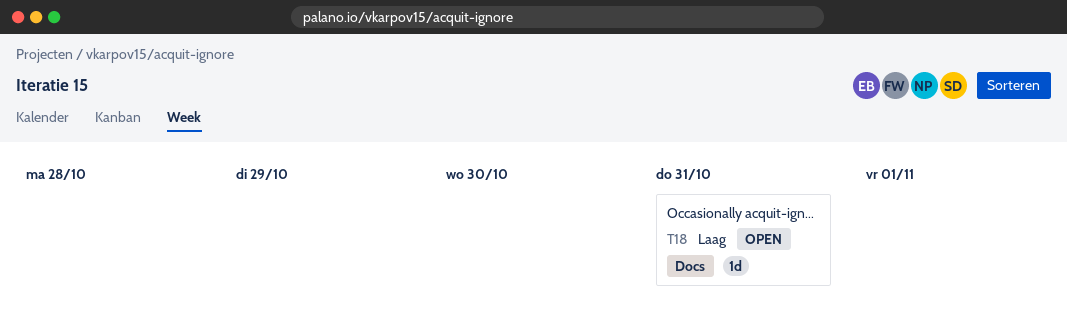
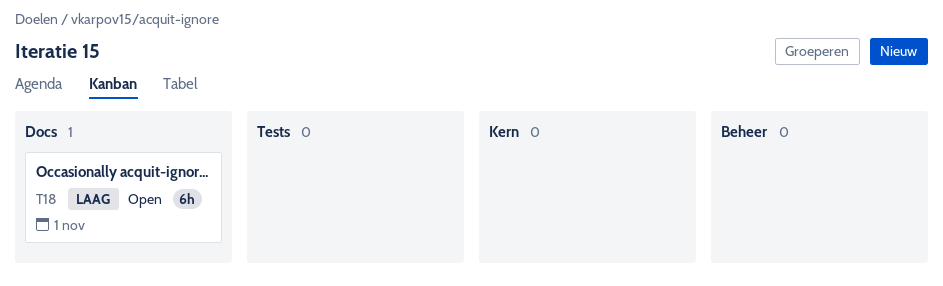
T18, estimate: 1d -> 6h
T18, due: Oct 31 -> Nov 1

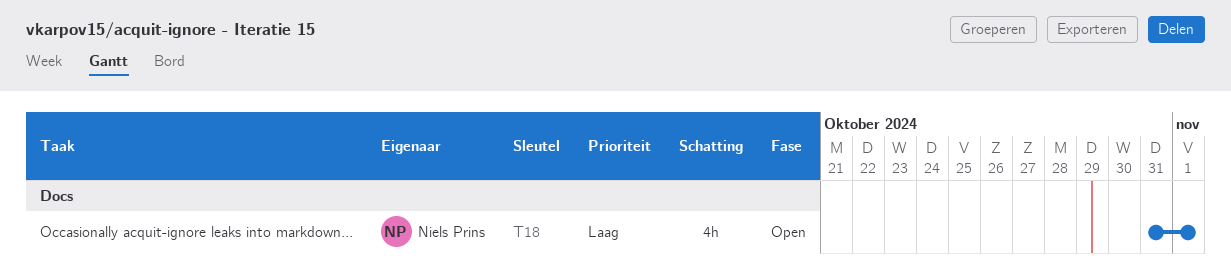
T18, estimate: 6h -> 4h

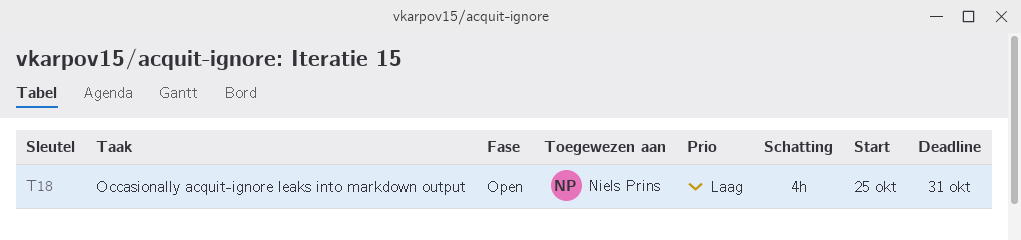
T18, start: Oct 31 -> Oct 25
T18, due: Nov 1 -> Oct 31

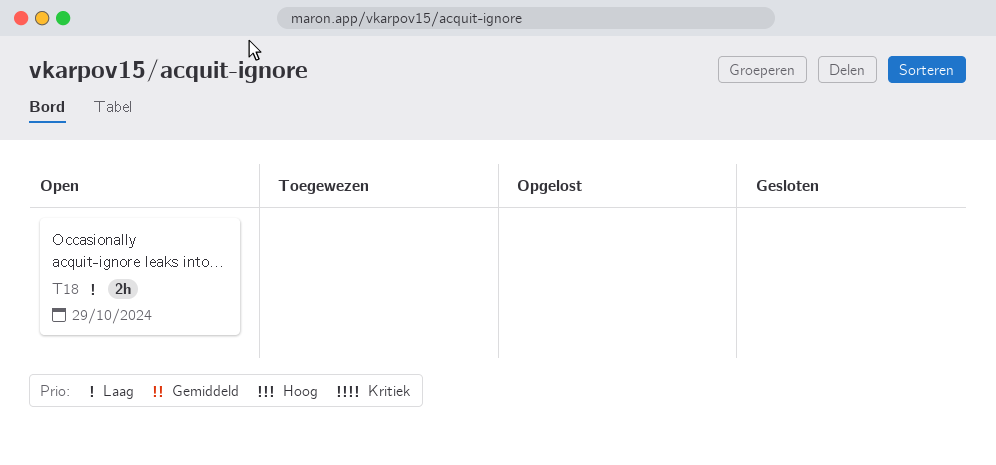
T18, estimate: 4h -> 2h
T18, due: Oct 31 -> Oct 29

